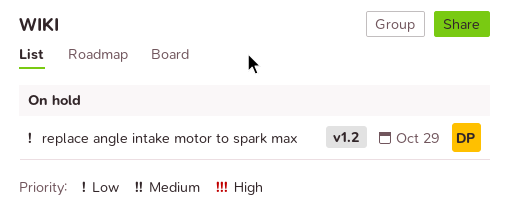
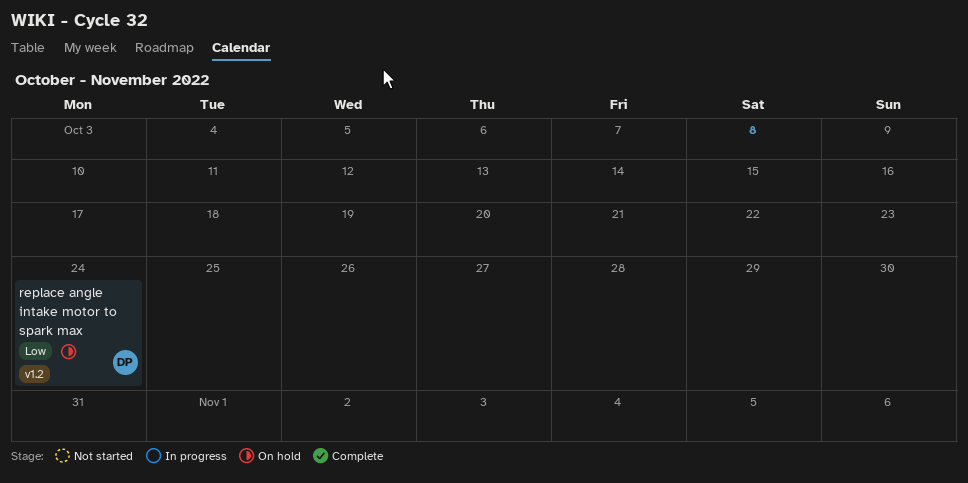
replace angle intake motor to spark max, due: Oct 29 -> Oct 24

